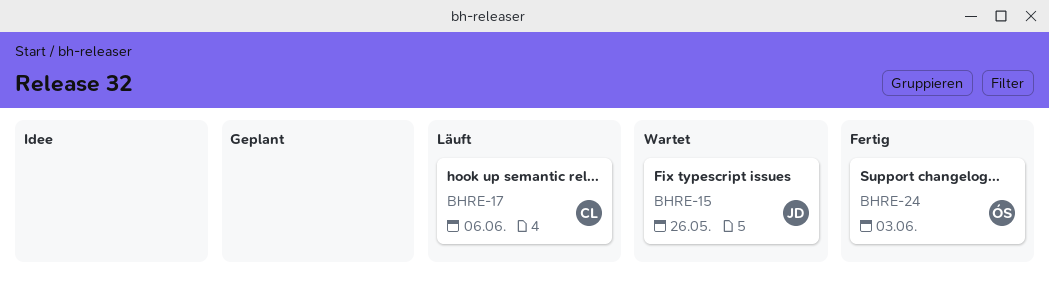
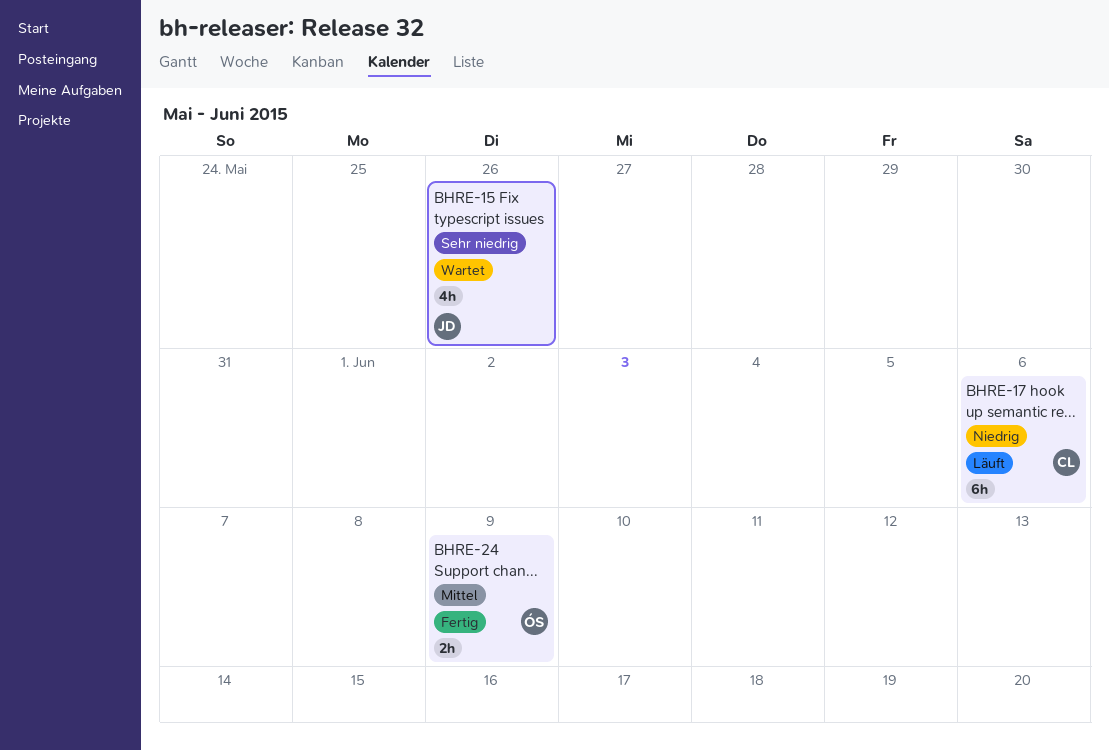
BHRE-24, due: Jun 3 -> Jun 9

